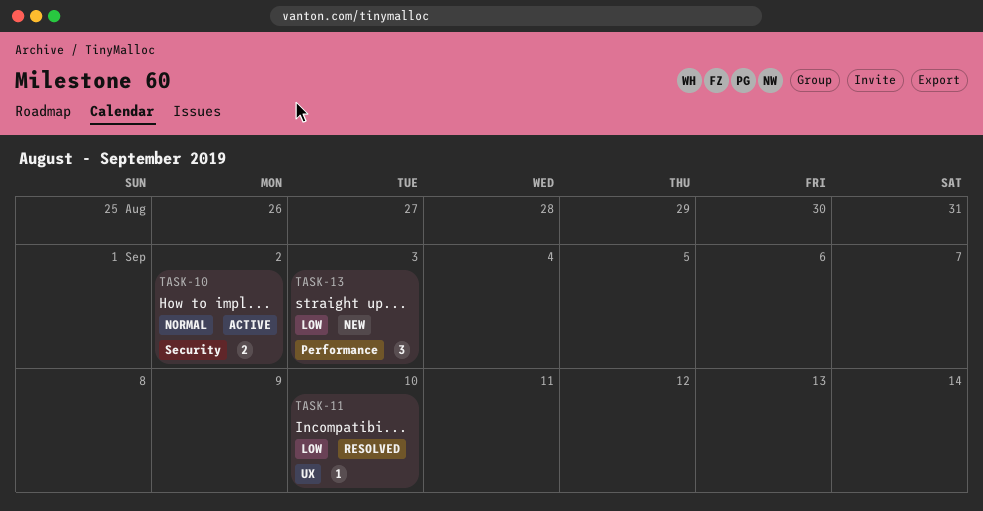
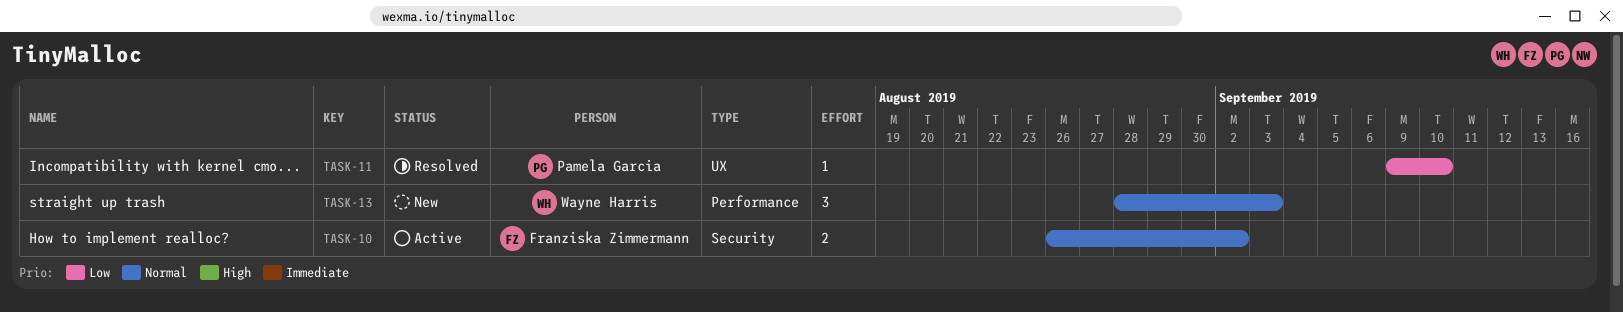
TASK-13, priority: Low -> Normal

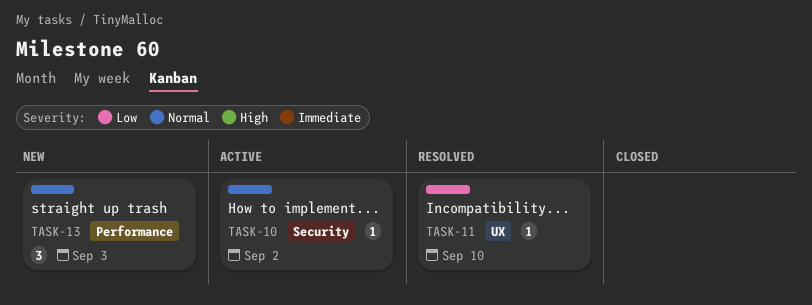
TASK-10, estimate: 2 -> 1

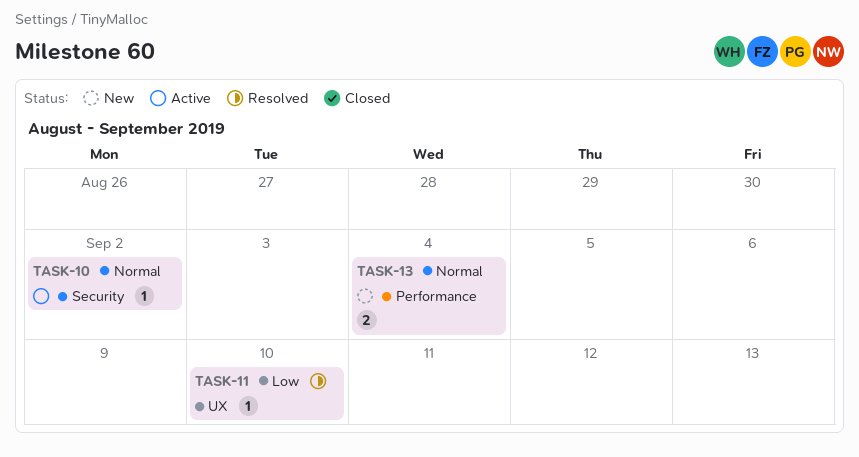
TASK-13, estimate: 3 -> 2
TASK-13, due: Sep 3 -> Sep 4

